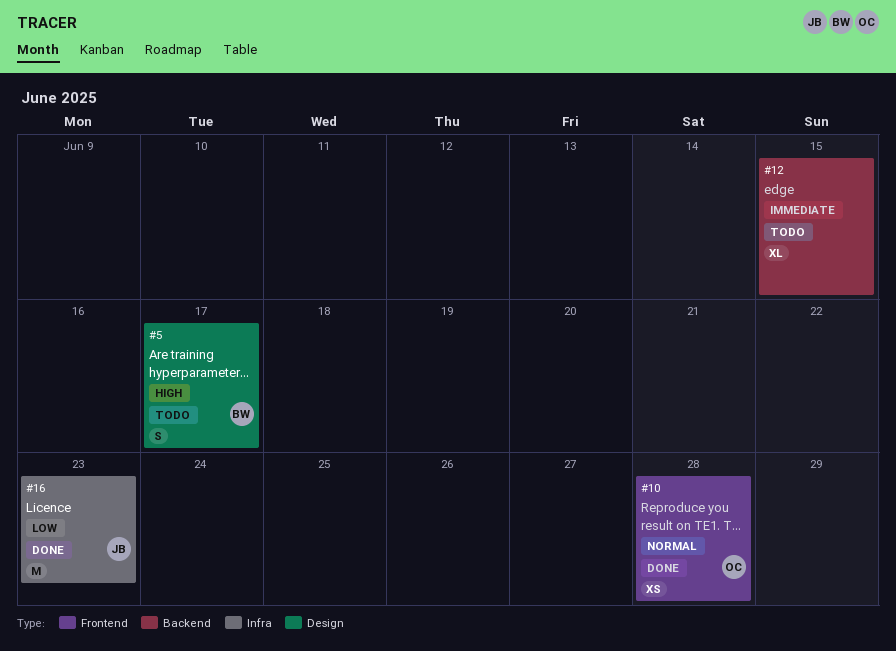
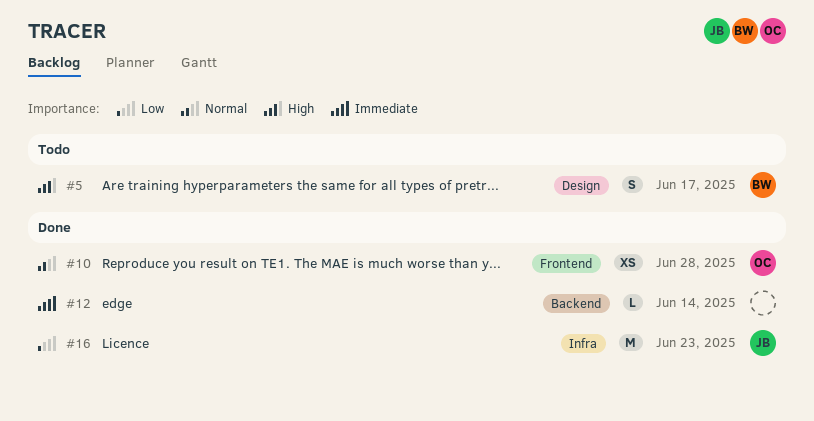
#12, status: Todo -> Done
#12, estimate: XL -> L
#12, due: Jun 15 -> Jun 14

